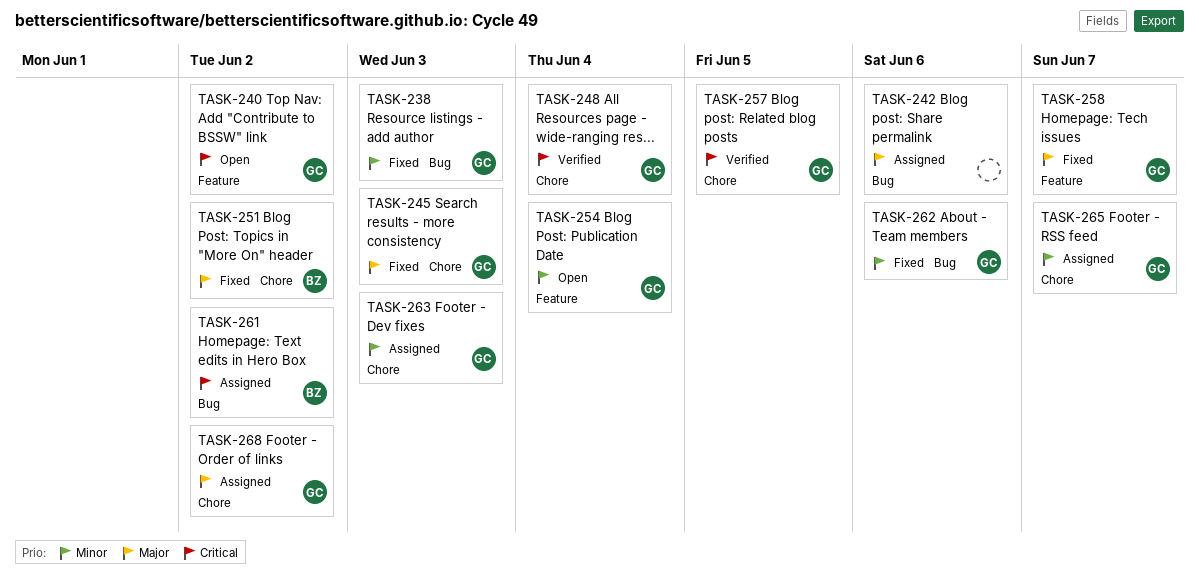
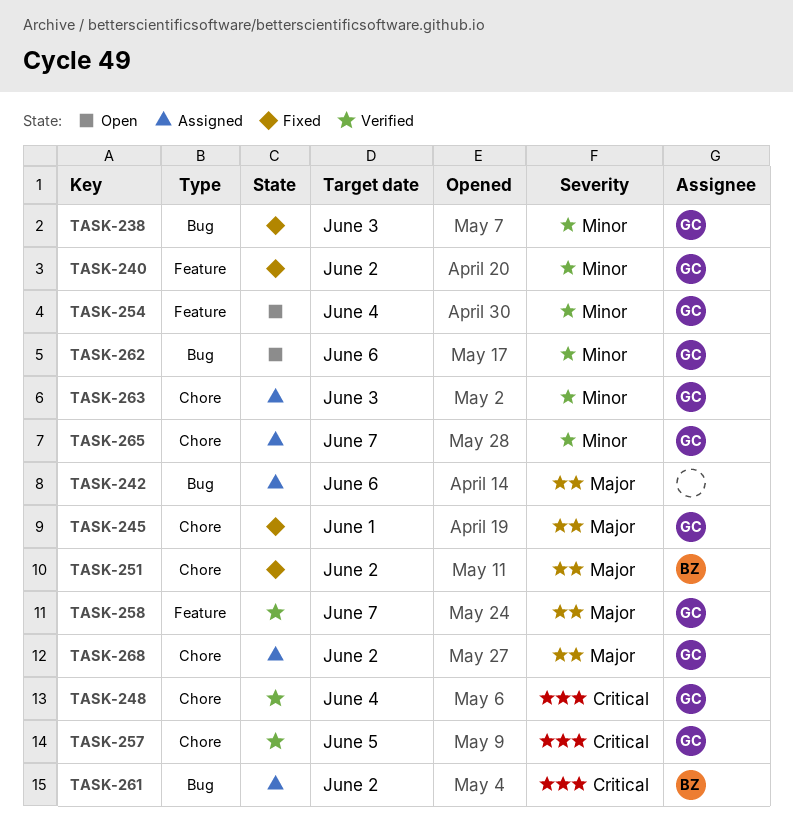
TASK-240, status: Open -> Fixed
TASK-240, priority: Critical -> Minor
TASK-245, due: Jun 3 -> Jun 1
TASK-258, status: Fixed -> Verified
TASK-262, status: Fixed -> Open

